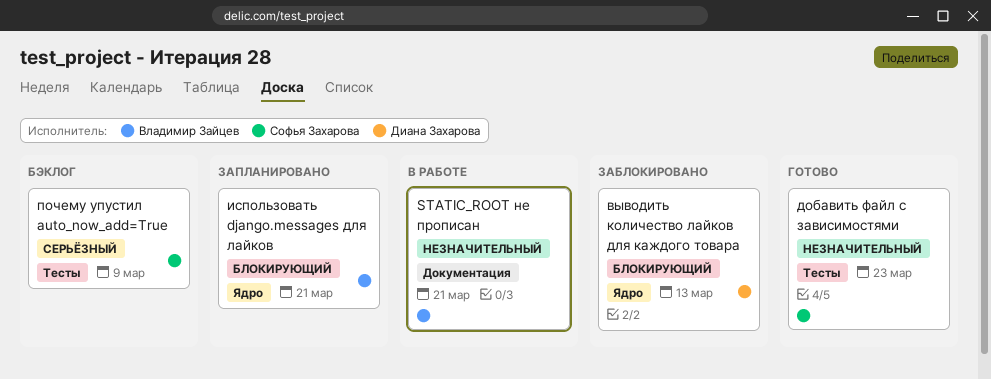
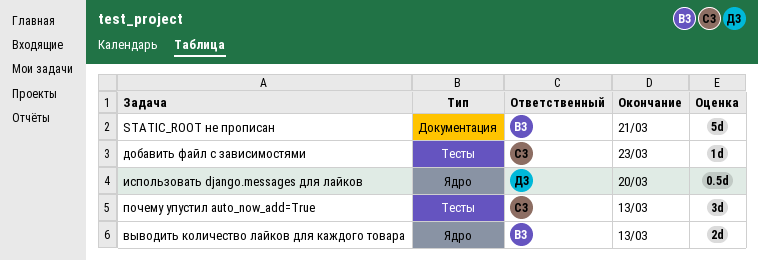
выводить количество лайков для каждого товара, owner: Диана Захарова -> Владимир Зайцев
использовать django.messages для лайков, owner: Владимир Зайцев -> Диана Захарова
использовать django.messages для лайков, due: Mar 21 -> Mar 20
почему упустил auto_now_add=True, due: Mar 9 -> Mar 13

